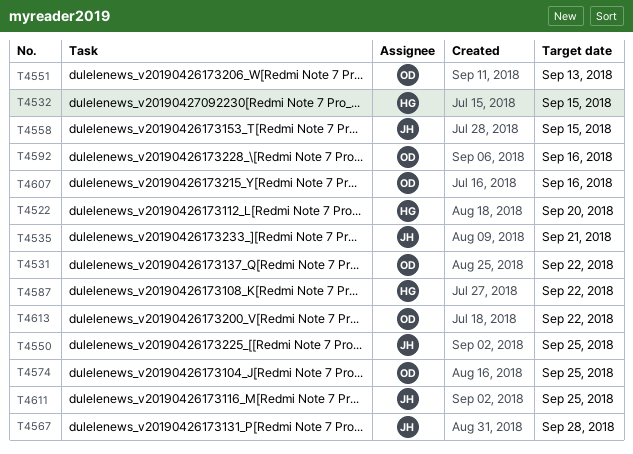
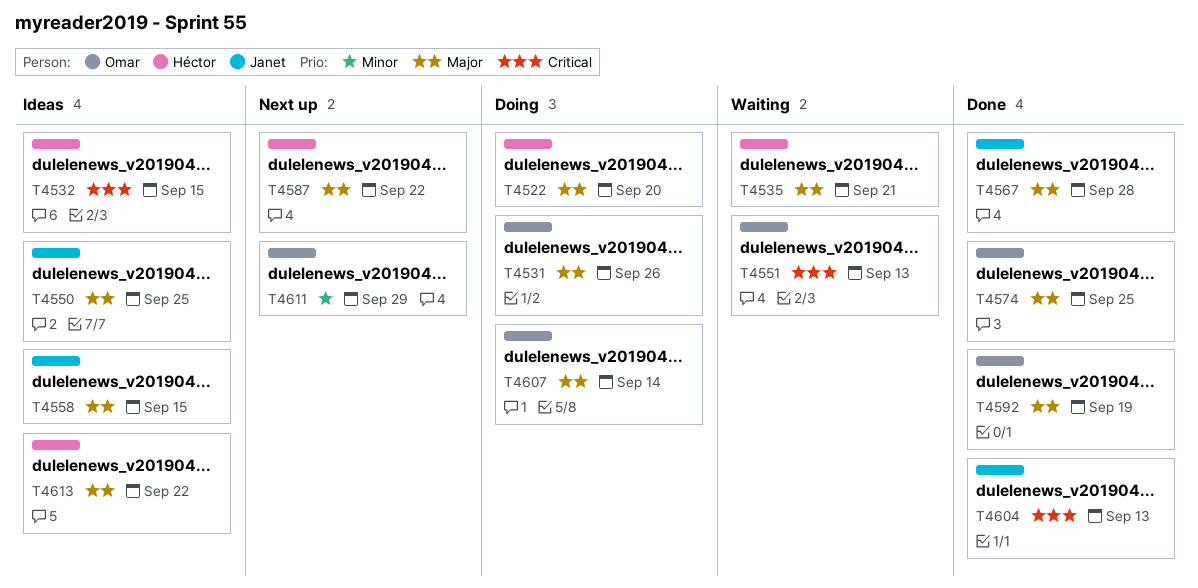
T4531, due: Sep 22 -> Sep 26
T4535, owner: Janet -> Héctor
T4592, due: Sep 16 -> Sep 19
T4604: none -> present
T4607, due: Sep 16 -> Sep 14
T4611, owner: Janet -> Omar
T4611, due: Sep 25 -> Sep 29
T4613, owner: Omar -> Héctor

